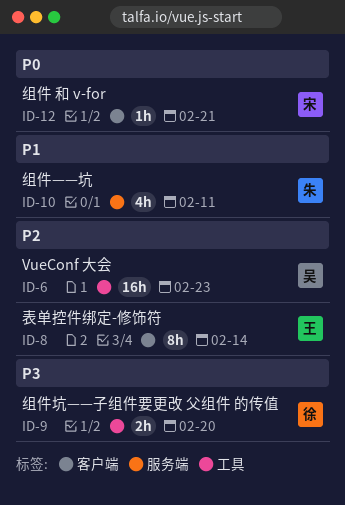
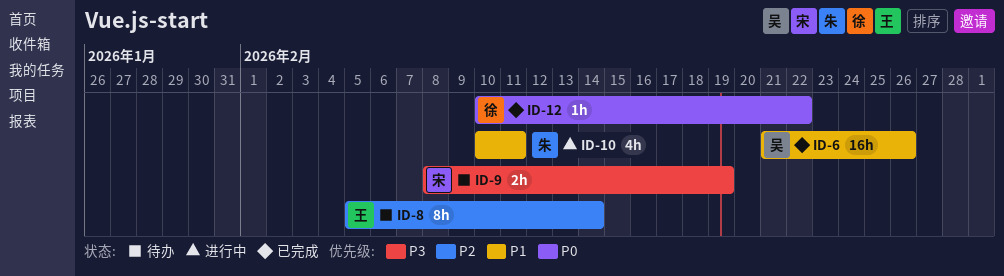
ID-6, priority: P2 -> P1
ID-6, due: Feb 23 -> Feb 26
ID-9, owner: 徐 -> 宋
ID-9, due: Feb 20 -> Feb 19
ID-12, owner: 宋 -> 徐
ID-12, due: Feb 21 -> Feb 22

